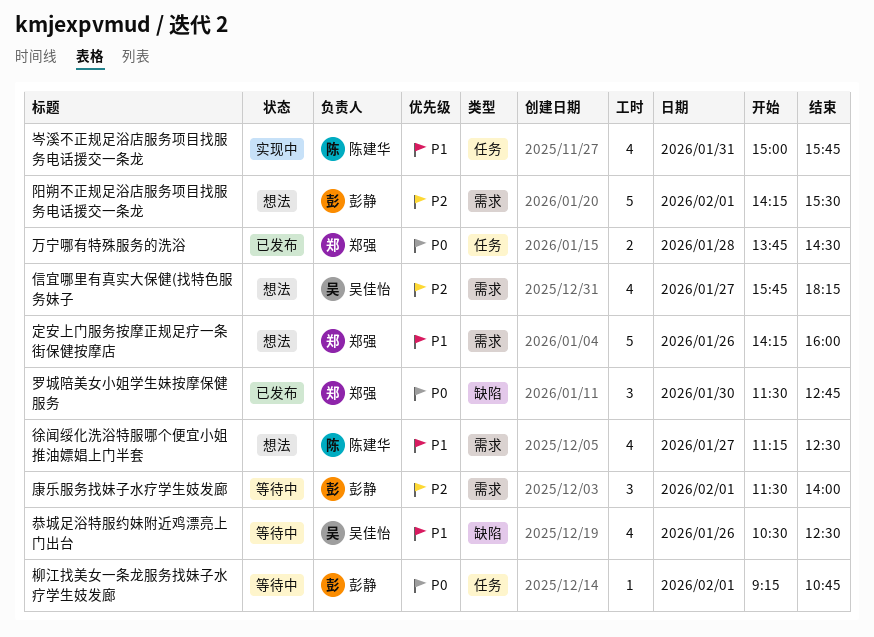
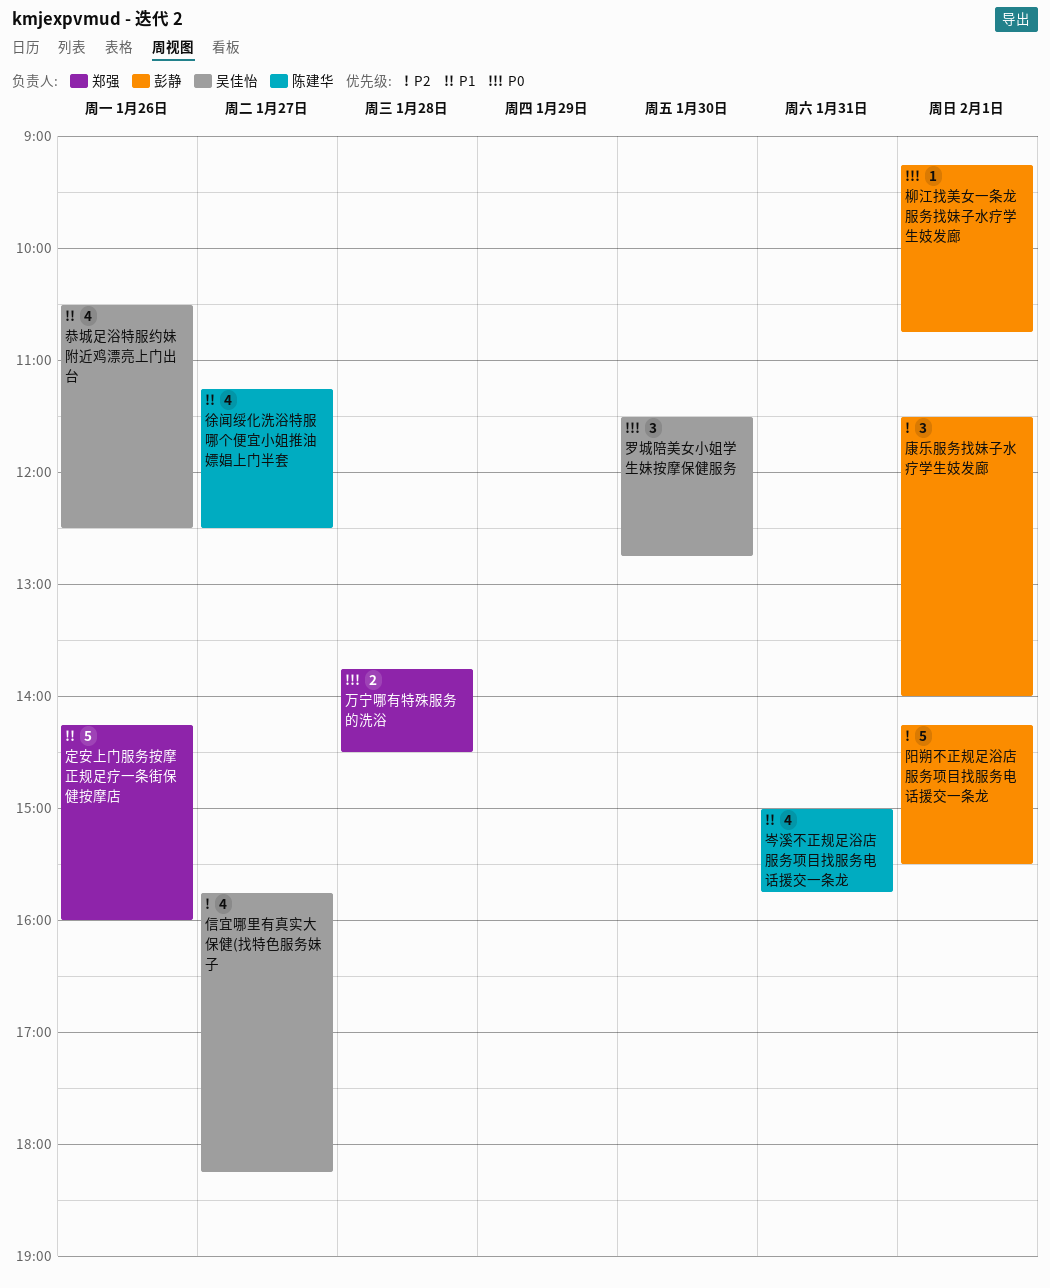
罗城陪美女小姐学生妹按摩保健服务, owner: 郑强 -> 吴佳怡

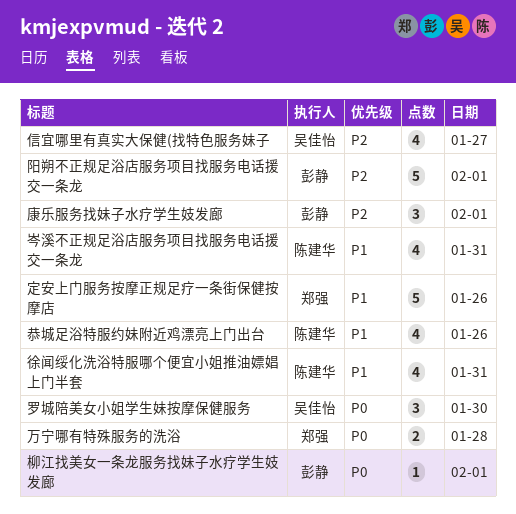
徐闻绥化洗浴特服哪个便宜小姐推油嫖娼上门半套, day: Jan 27 -> Jan 31
恭城足浴特服约妹附近鸡漂亮上门出台, owner: 吴佳怡 -> 陈建华

